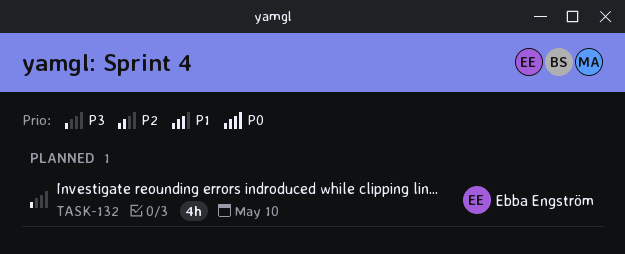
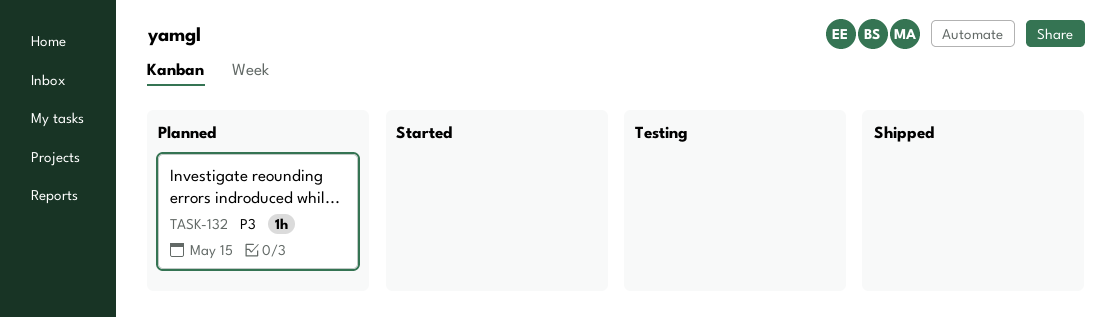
TASK-132, estimate: 4h -> 1h
TASK-132, due: May 10 -> May 15

